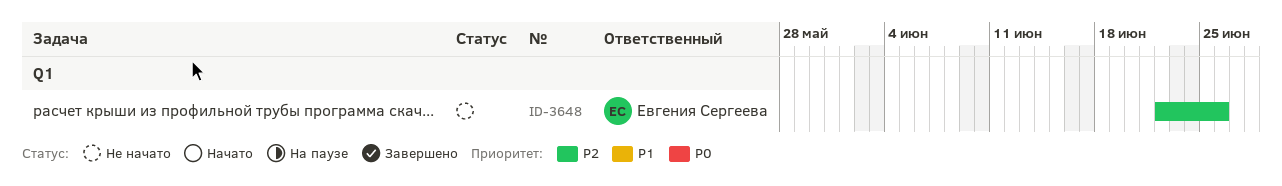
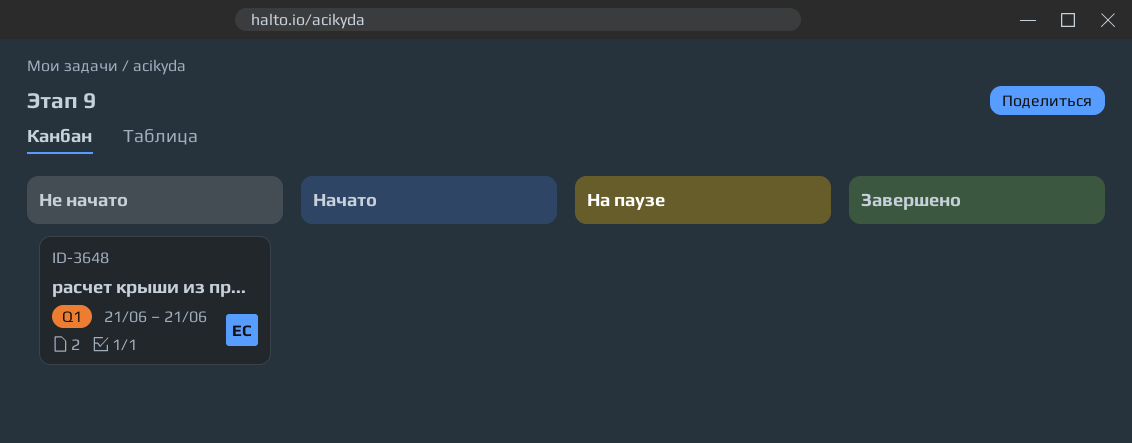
ID-3648, start: Jun 22 -> Jun 21
ID-3648, due: Jun 26 -> Jun 21

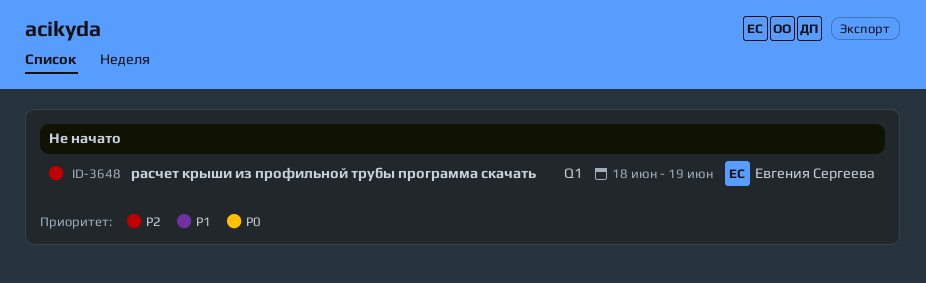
ID-3648, start: Jun 21 -> Jun 18
ID-3648, due: Jun 21 -> Jun 19

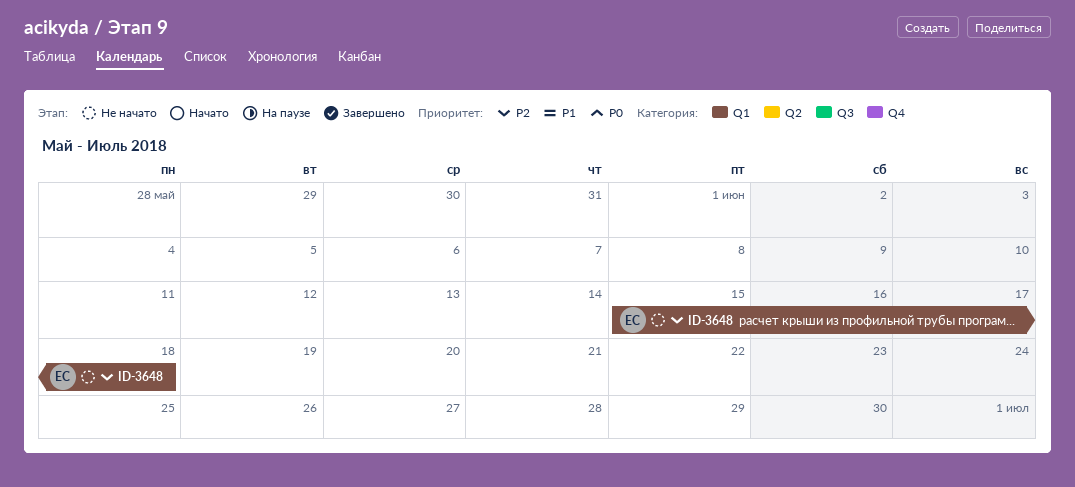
ID-3648, start: Jun 18 -> Jun 15
ID-3648, due: Jun 19 -> Jun 18

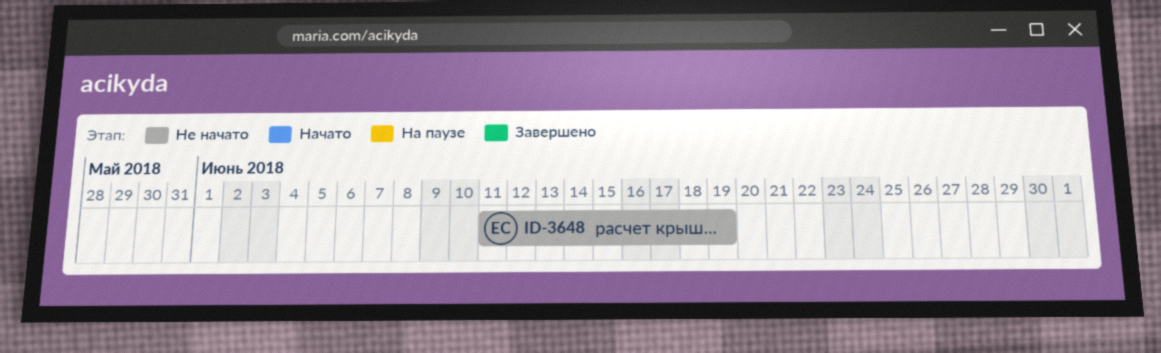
ID-3648, start: Jun 15 -> Jun 11
ID-3648, due: Jun 18 -> Jun 19

